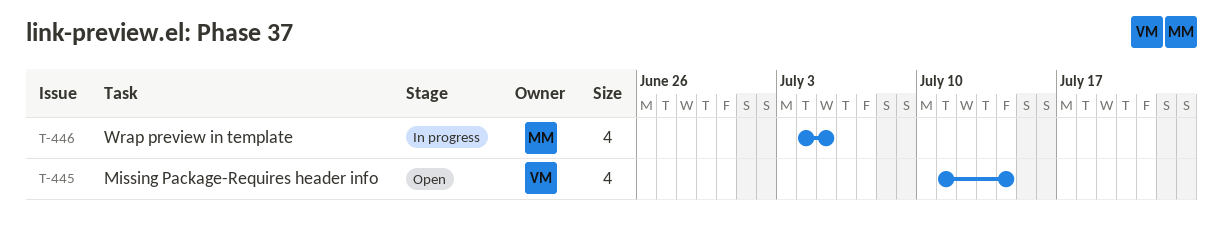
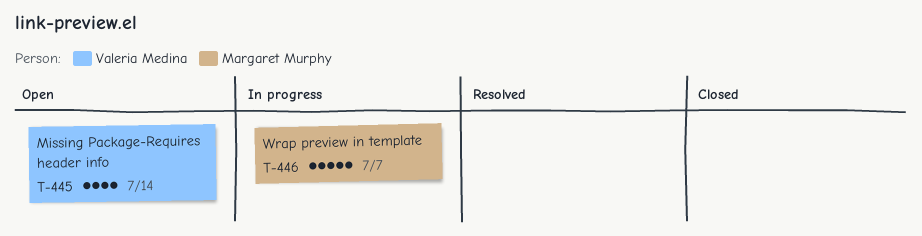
T-446, estimate: 4 -> 5
T-446, due: Jul 5 -> Jul 7

